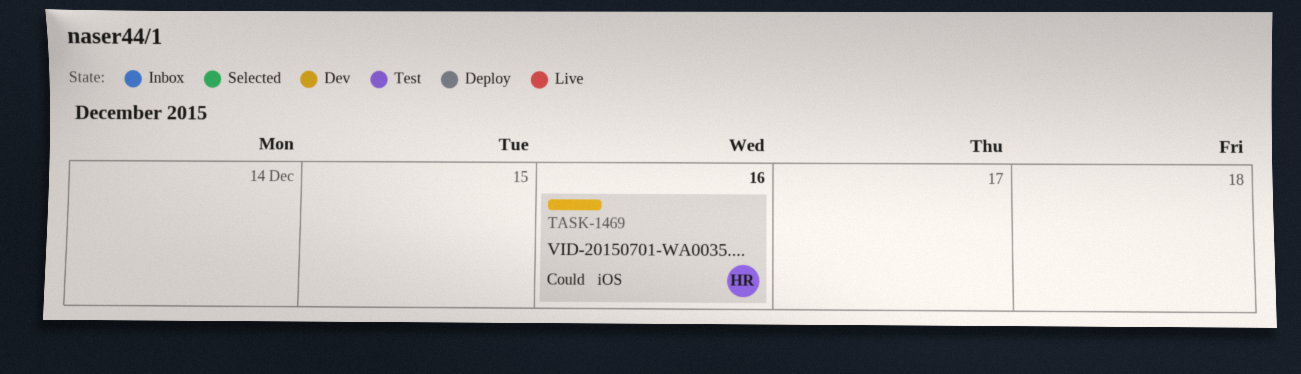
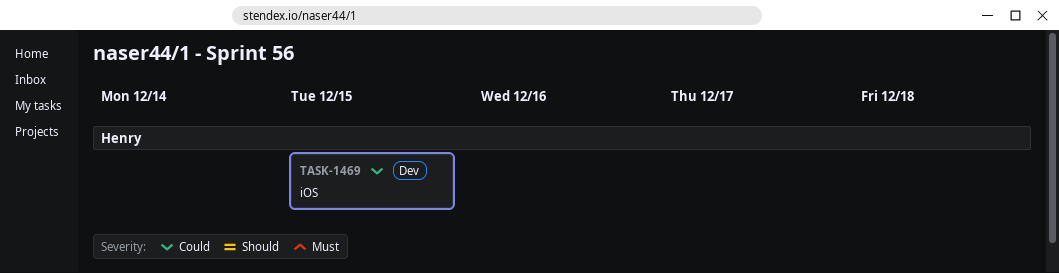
TASK-1469, due: Dec 16 -> Dec 15

